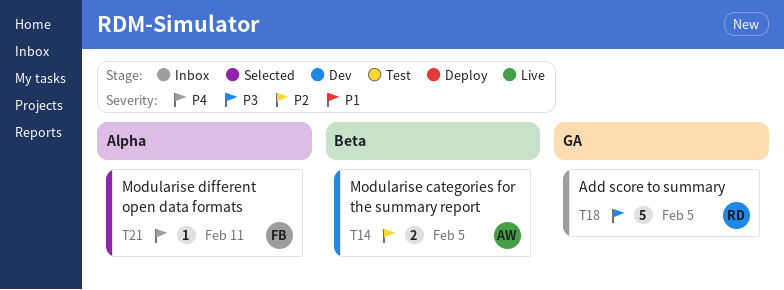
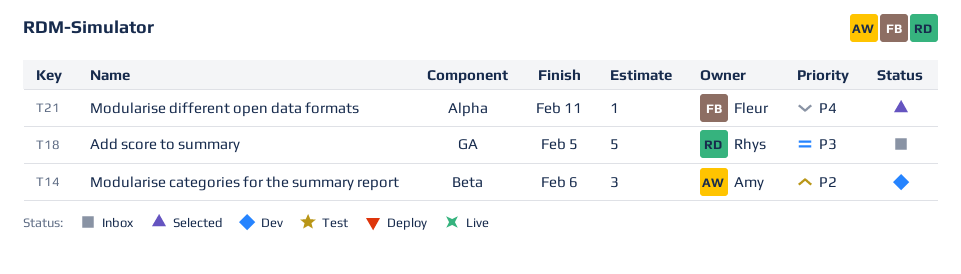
T14, estimate: 2 -> 3
T14, due: Feb 5 -> Feb 6

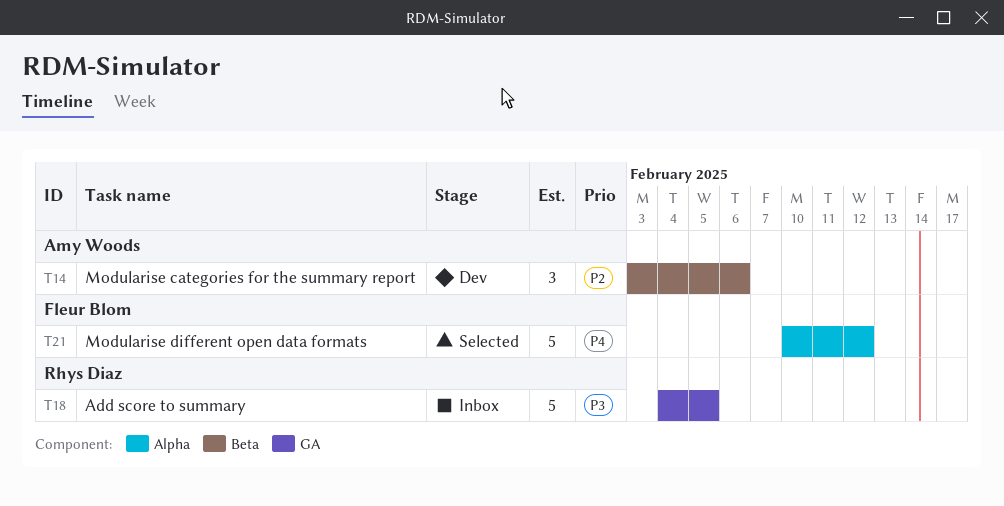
T21, estimate: 1 -> 5
T21, due: Feb 11 -> Feb 12

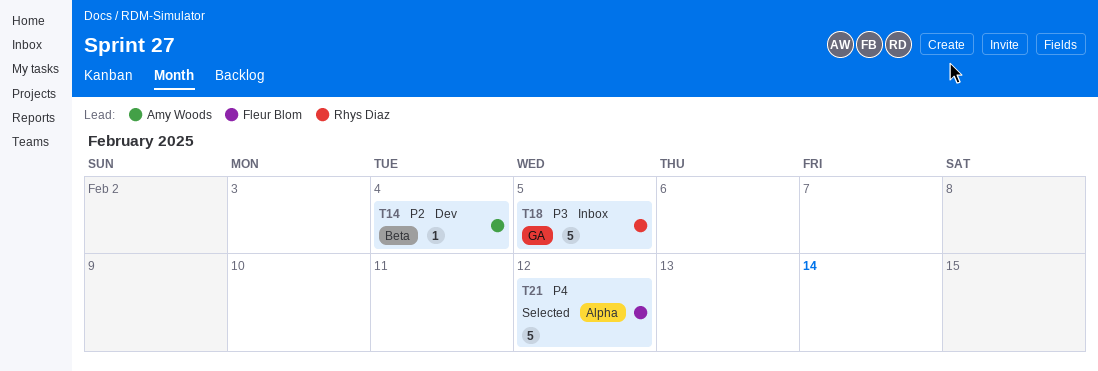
T14, estimate: 3 -> 1
T14, due: Feb 6 -> Feb 4

